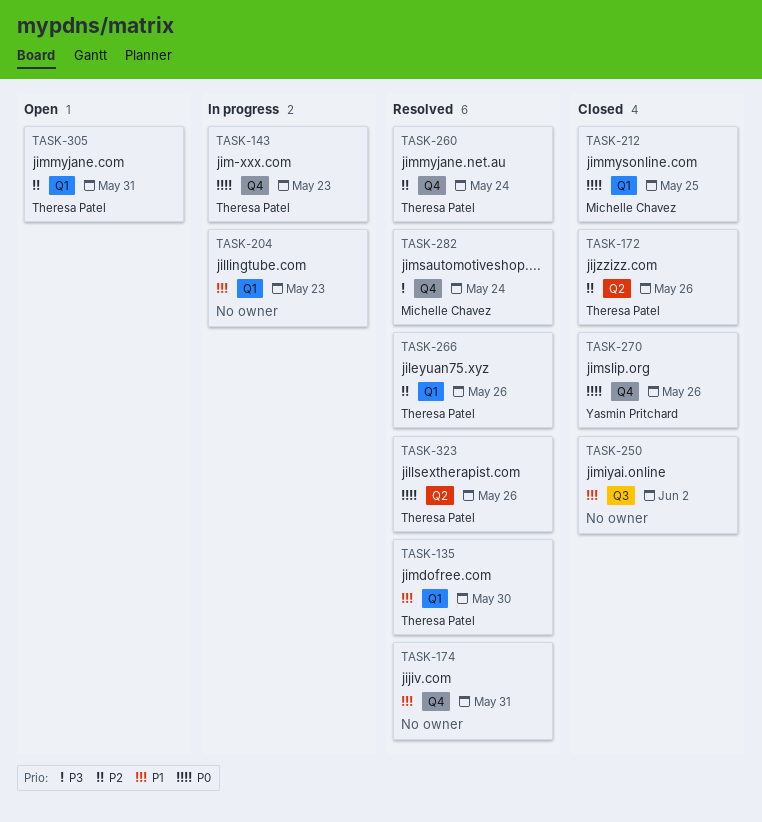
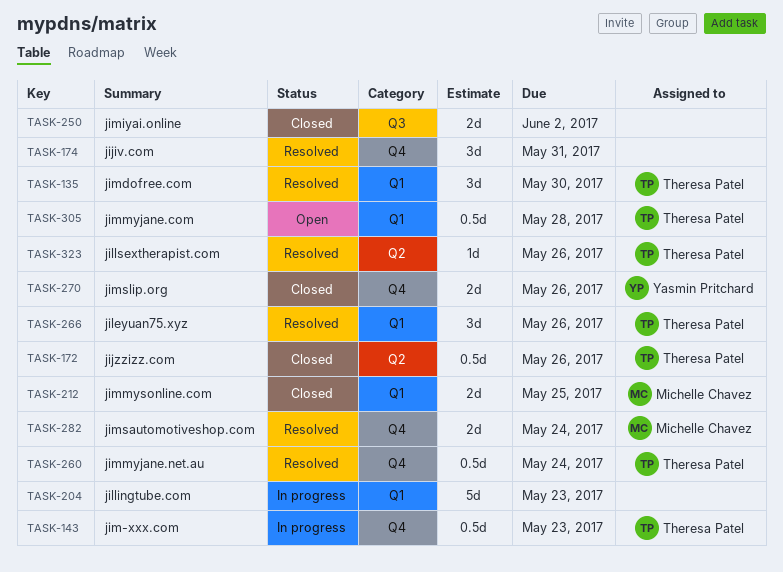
TASK-305, due: May 31 -> May 28

